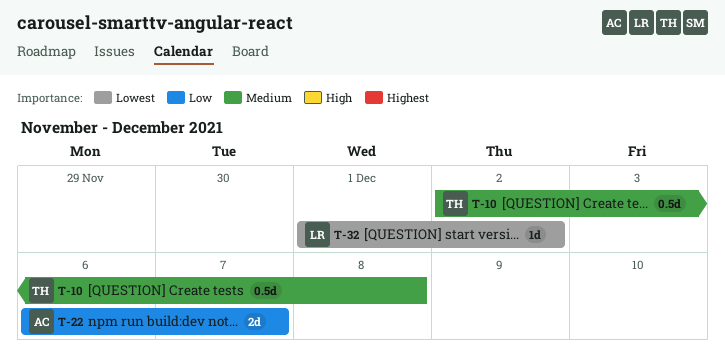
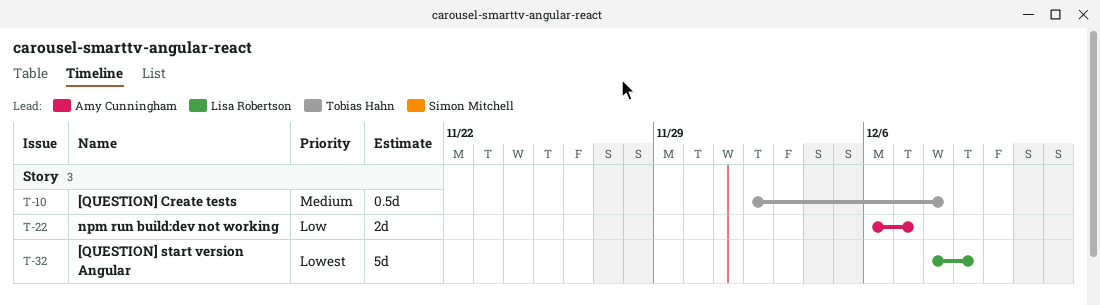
T-32, estimate: 1d -> 5d
T-32, start: Dec 1 -> Dec 8
T-32, due: Dec 2 -> Dec 9

